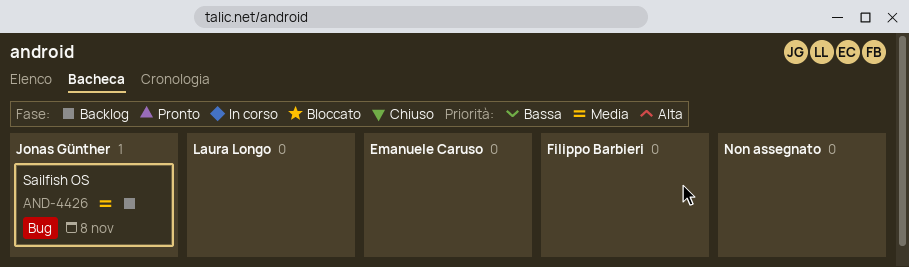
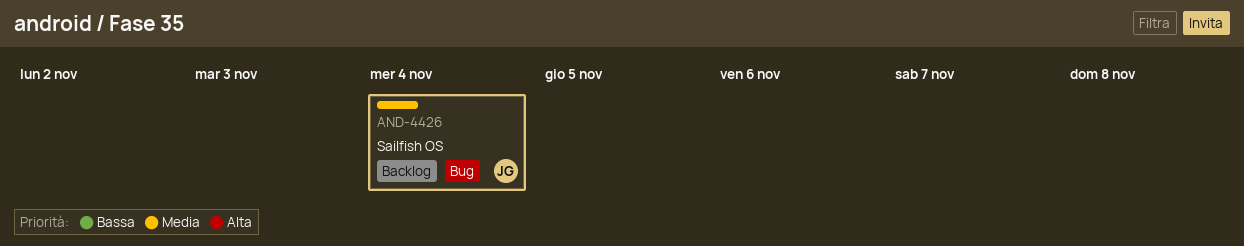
AND-4426, due: Nov 8 -> Nov 4

